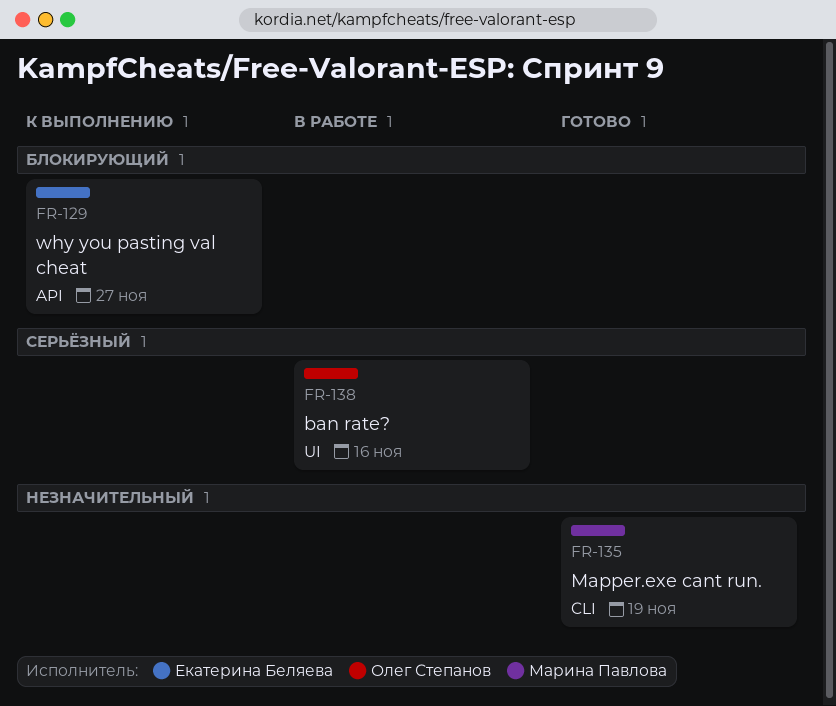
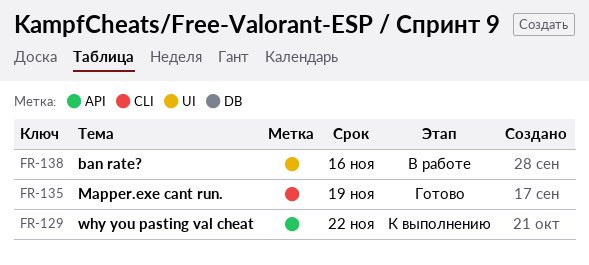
FR-129, due: Nov 27 -> Nov 22

